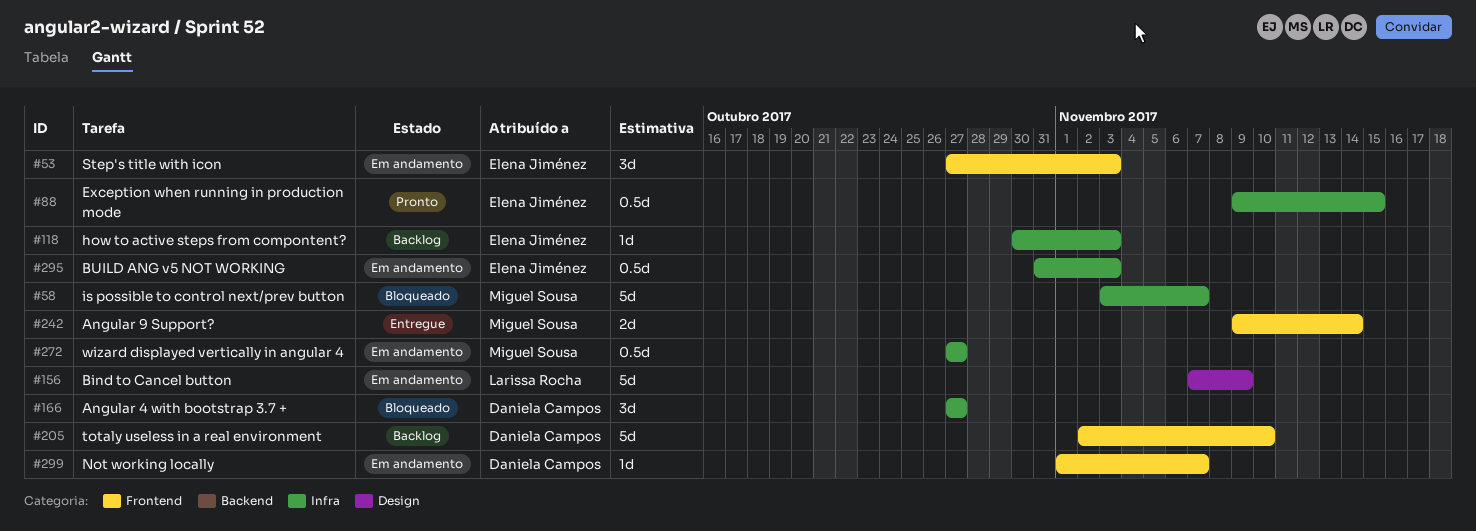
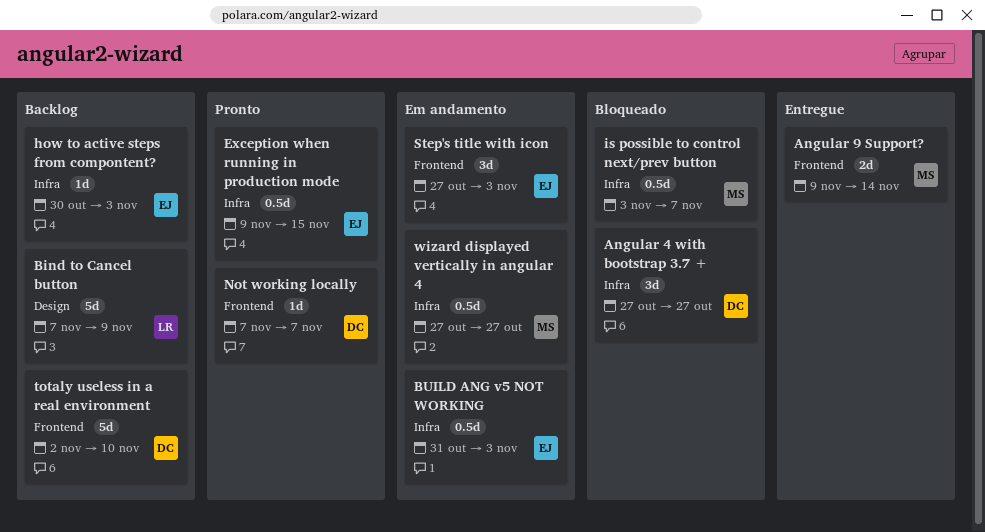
Bind to Cancel button, status: Em andamento -> Backlog
is possible to control next/prev button, estimate: 5d -> 0.5d
Not working locally, status: Em andamento -> Pronto
Not working locally, start: Nov 1 -> Nov 7

